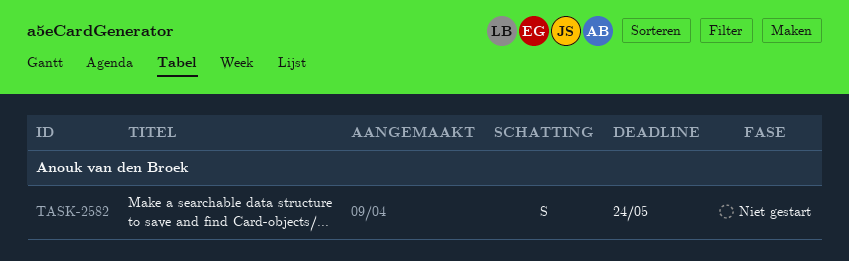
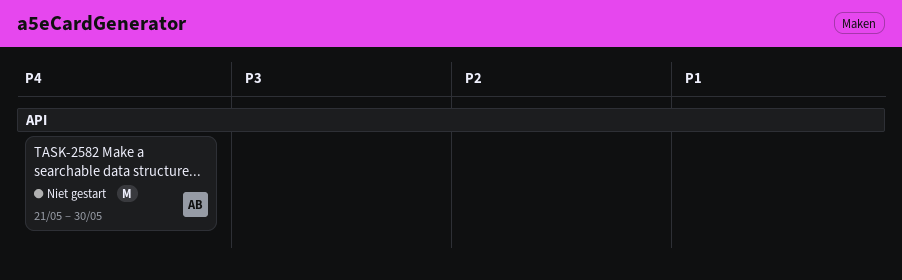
TASK-2582, estimate: S -> M
TASK-2582, due: May 24 -> May 30

